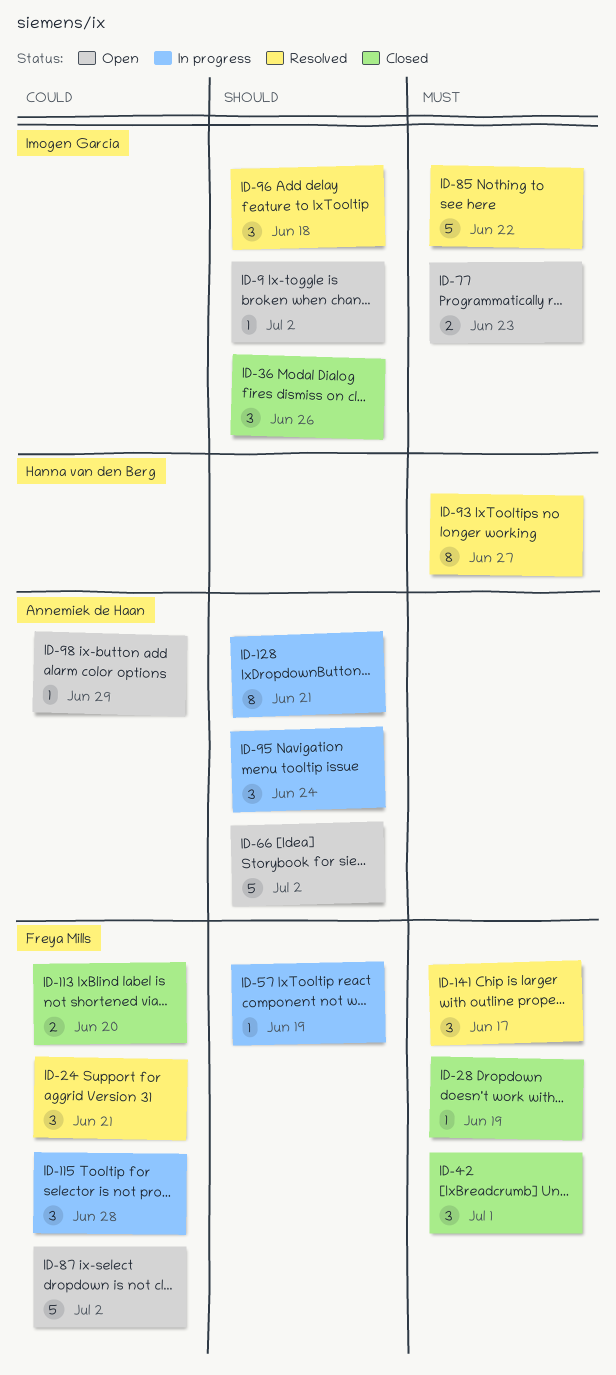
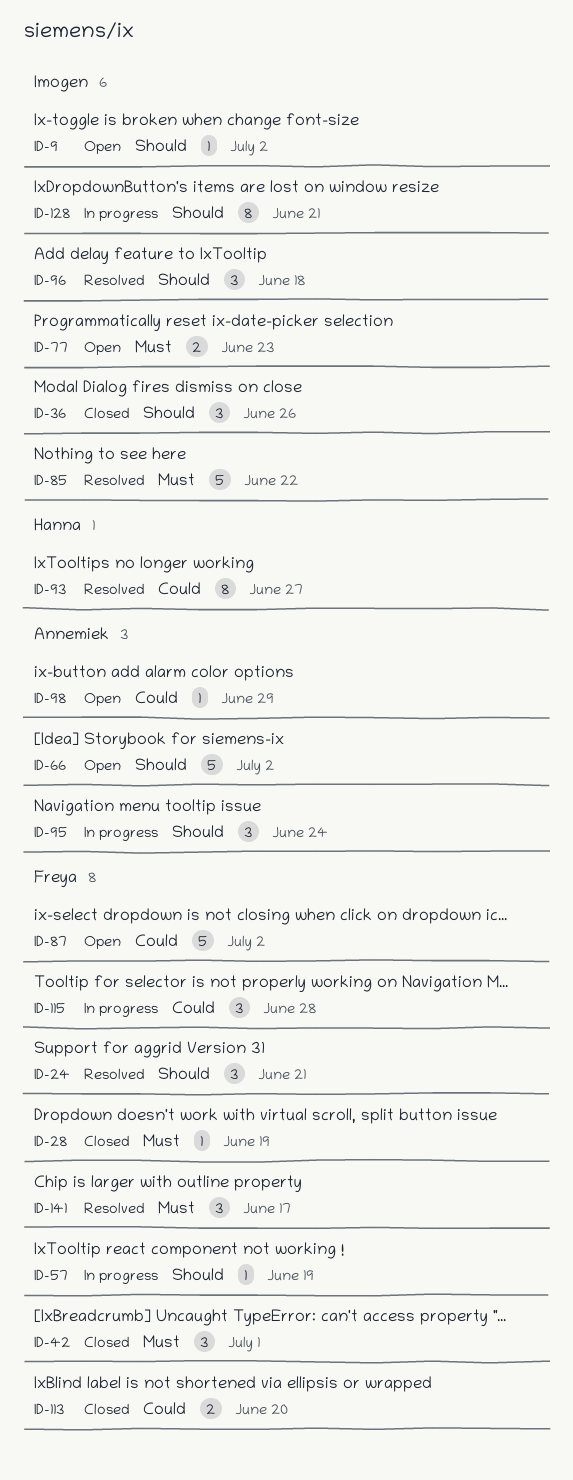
ID-24, priority: Could -> Should
ID-93, priority: Must -> Could
ID-128, owner: Annemiek de Haan -> Imogen Garcia

